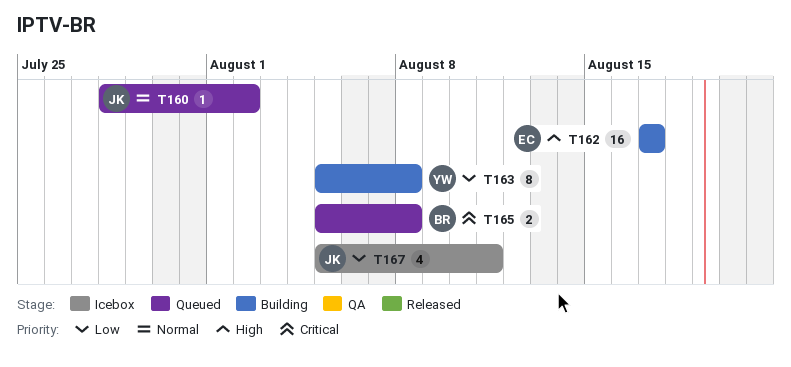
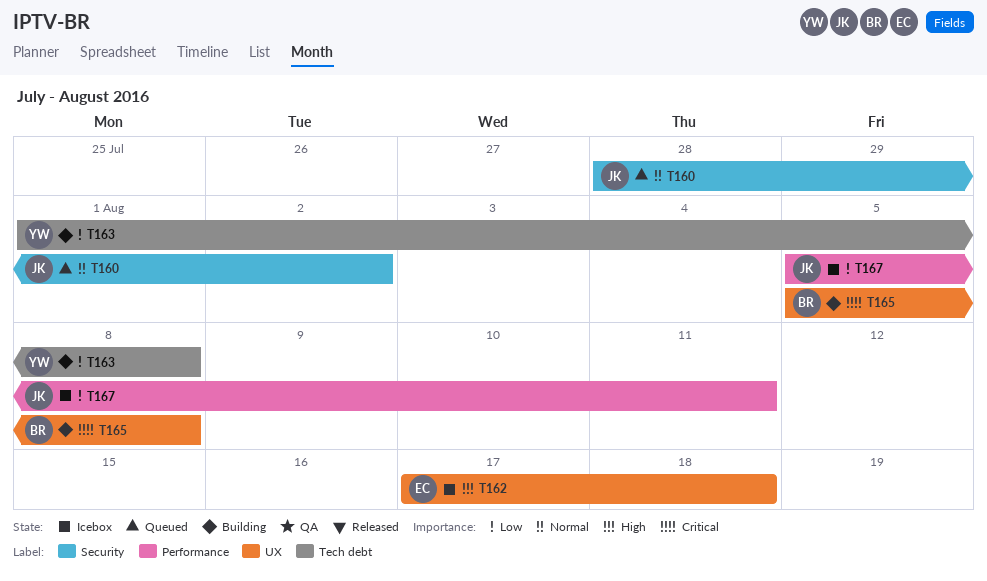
T162, status: Building -> Icebox
T162, due: Aug 17 -> Aug 18
T163, start: Aug 5 -> Aug 1
T165, status: Queued -> Building

